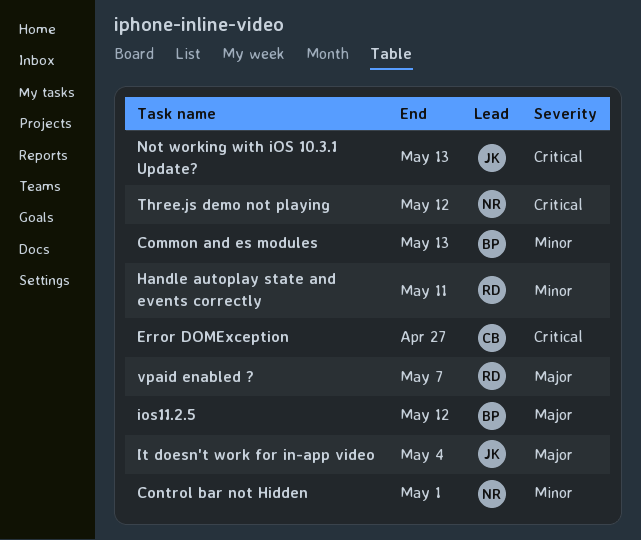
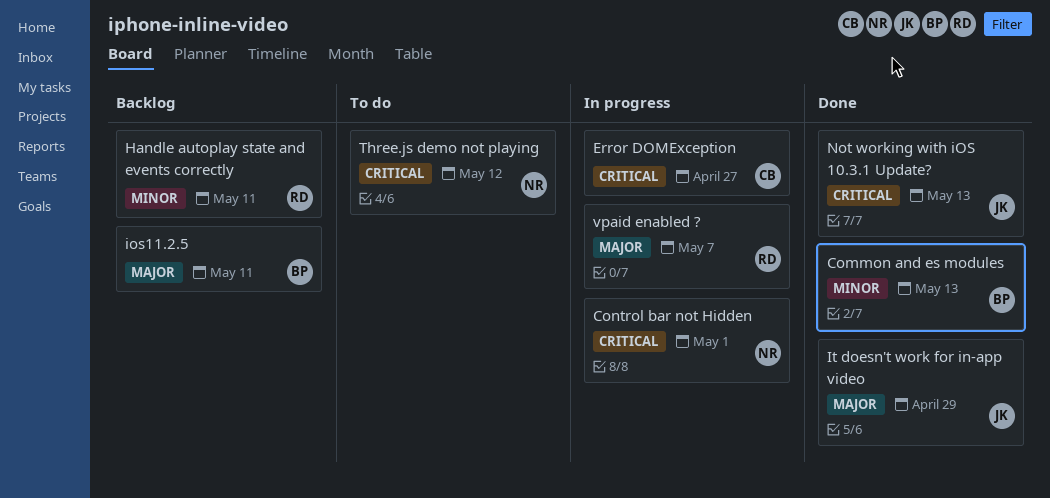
Control bar not Hidden, priority: Minor -> Critical
ios11.2.5, due: May 12 -> May 11
It doesn't work for in-app video, due: May 4 -> Apr 29

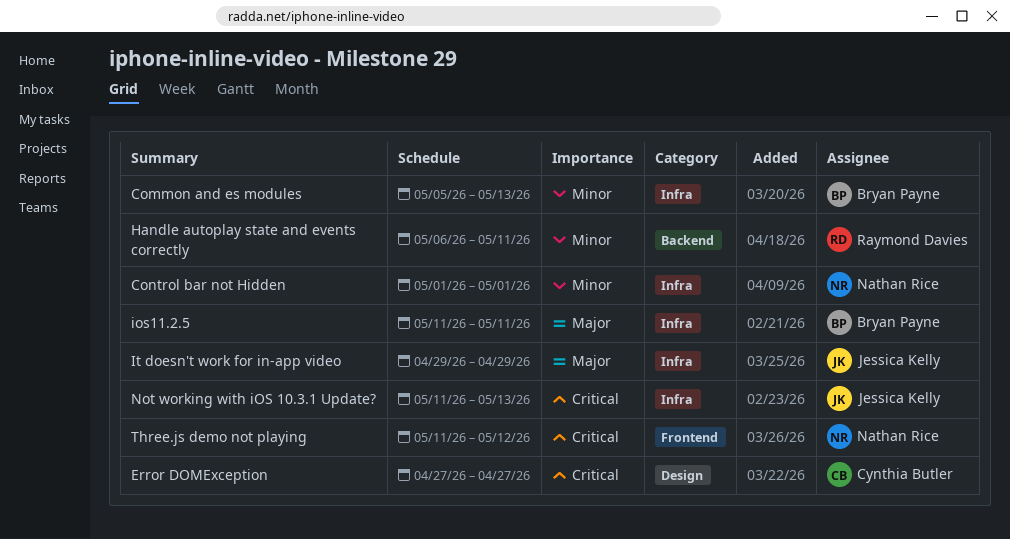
Control bar not Hidden, priority: Critical -> Minor
vpaid enabled ?: present -> none

